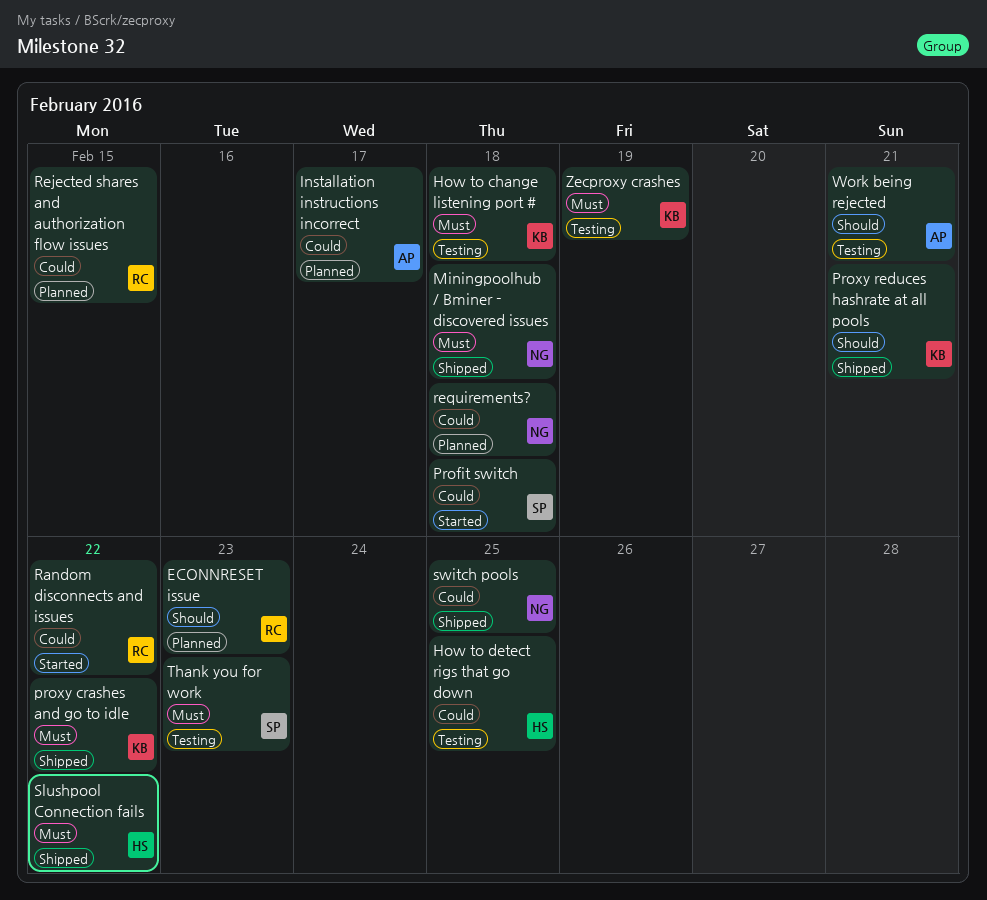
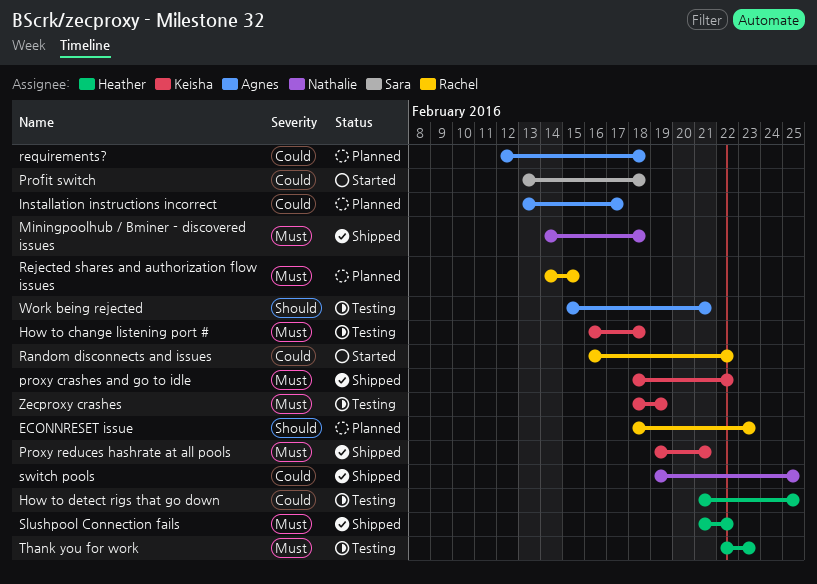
Proxy reduces hashrate at all pools, priority: Should -> Must
Rejected shares and authorization flow issues, priority: Could -> Must
requirements?, owner: Nathalie -> Agnes
Thank you for work, owner: Sara -> Heather

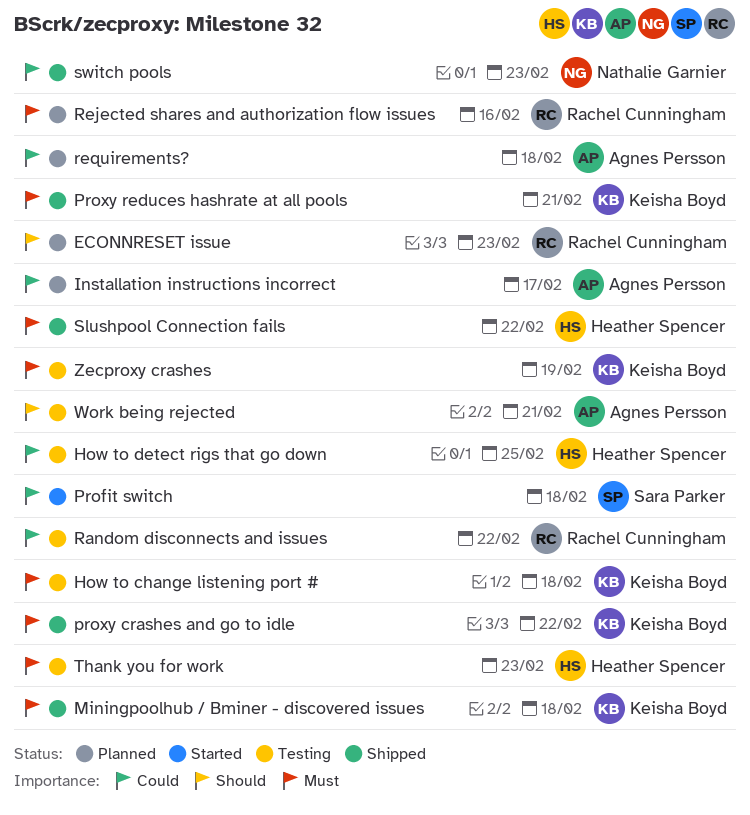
Miningpoolhub / Bminer - discovered issues, owner: Nathalie Garnier -> Keisha Boyd
Random disconnects and issues, status: Started -> Testing
Rejected shares and authorization flow issues, due: Feb 15 -> Feb 16
switch pools, due: Feb 25 -> Feb 23

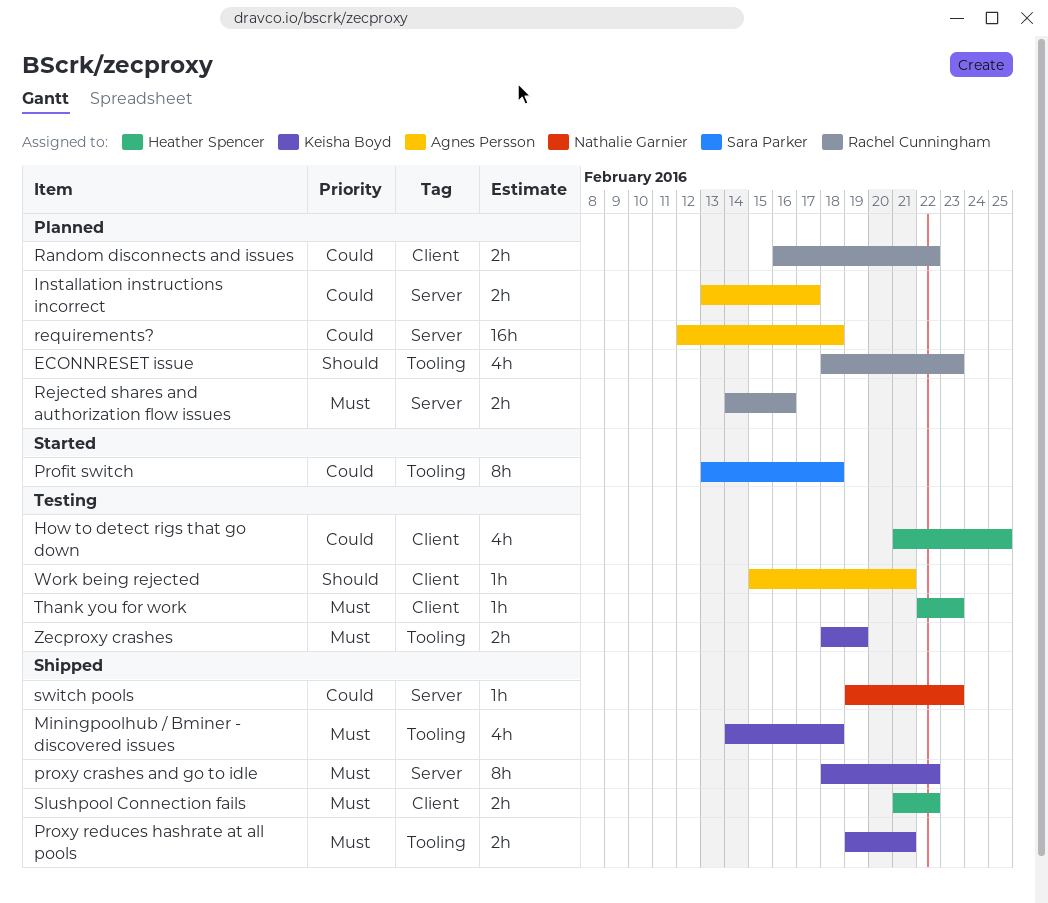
How to change listening port #: present -> none
Random disconnects and issues, status: Testing -> Planned

